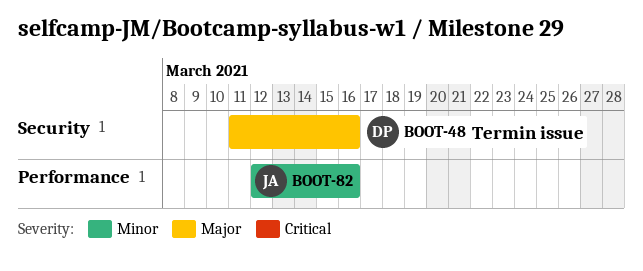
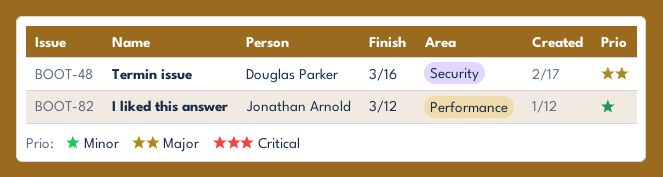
BOOT-82, due: Mar 16 -> Mar 12

